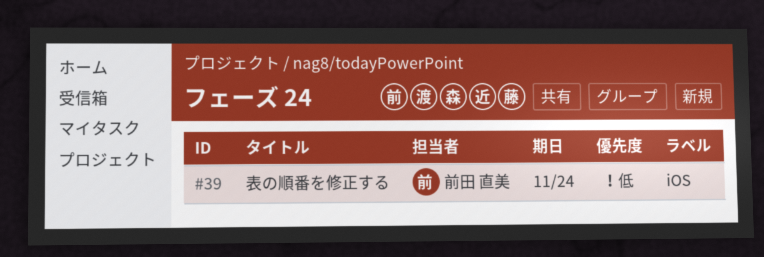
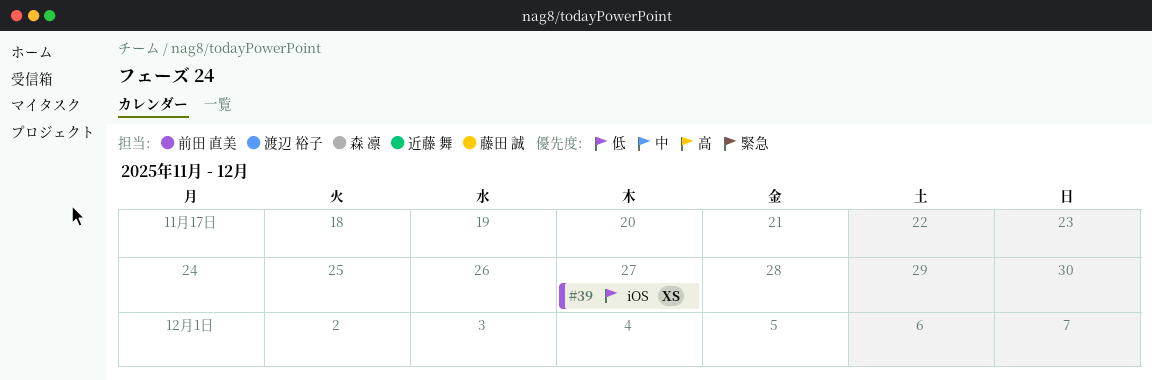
#39, due: Nov 24 -> Nov 27

